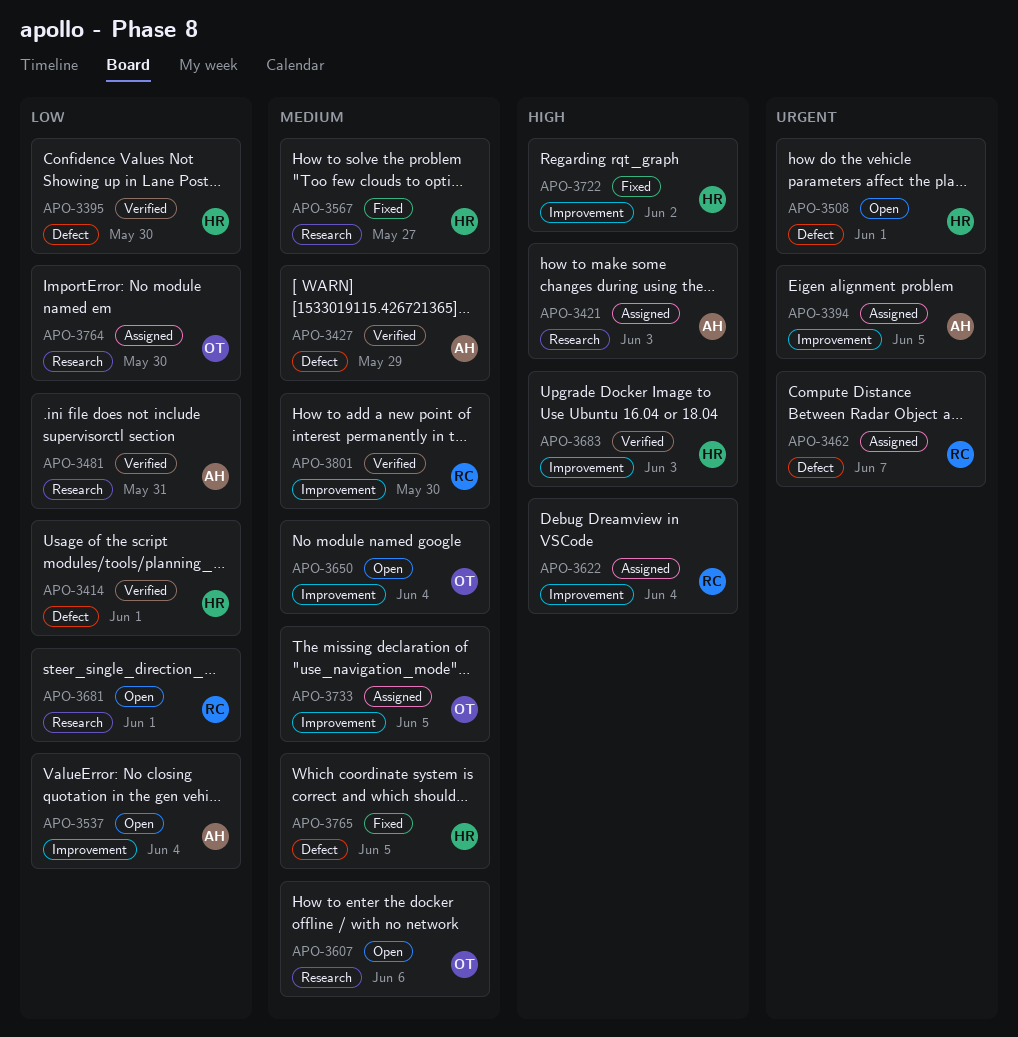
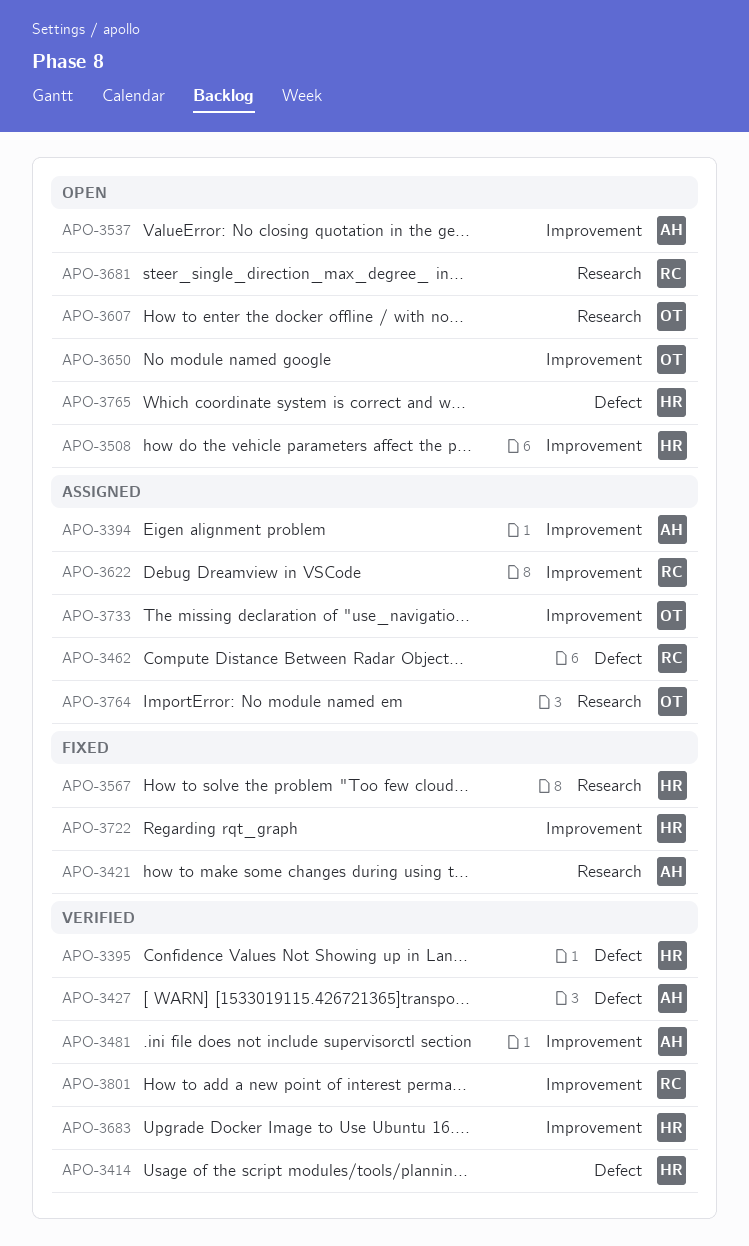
APO-3421, status: Assigned -> Fixed
APO-3481, label: Research -> Improvement
APO-3508, label: Defect -> Improvement
APO-3765, status: Fixed -> Open

